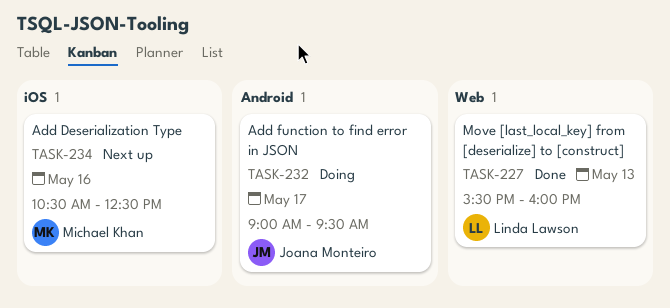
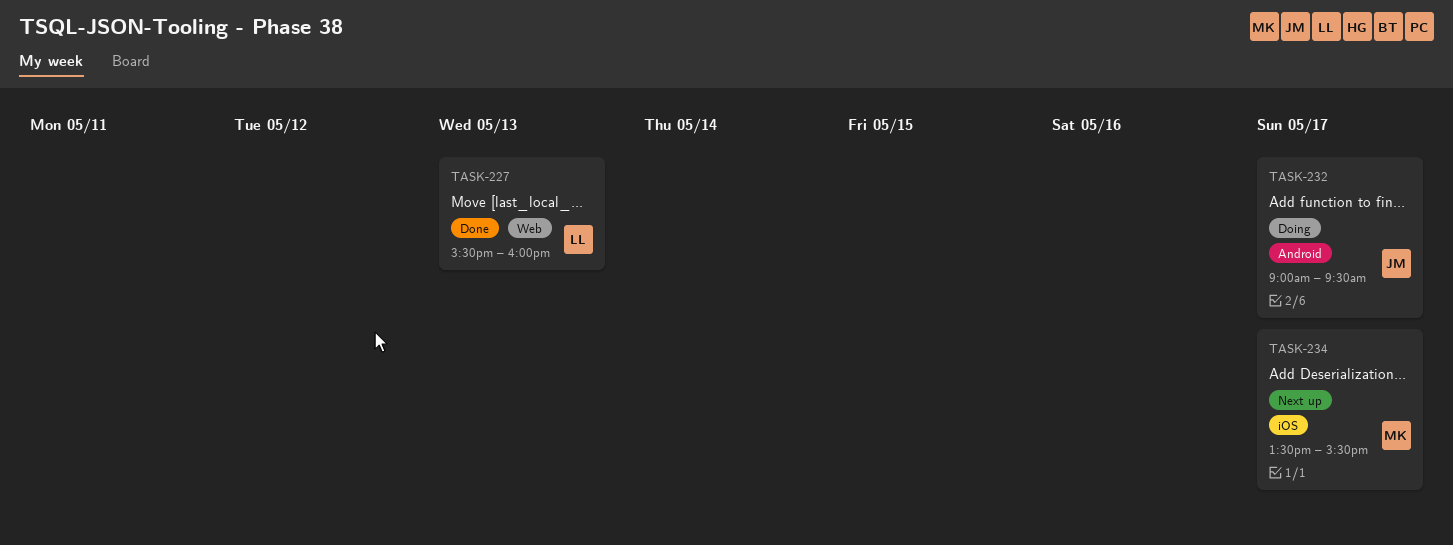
TASK-234, day: May 16 -> May 17
TASK-234, begins: 10:30 -> 13:30
TASK-234, ends: 12:30 -> 15:30

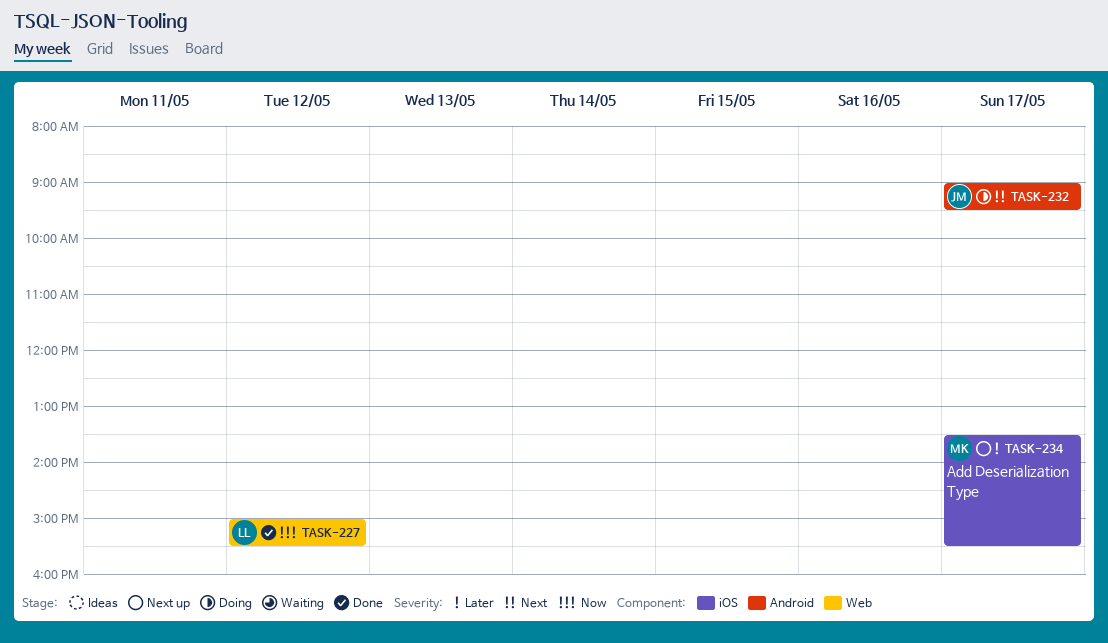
TASK-227, day: May 13 -> May 12
TASK-227, begins: 15:30 -> 15:00
TASK-227, ends: 16:00 -> 15:30

